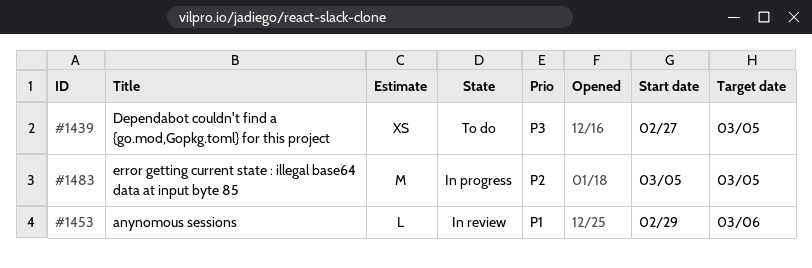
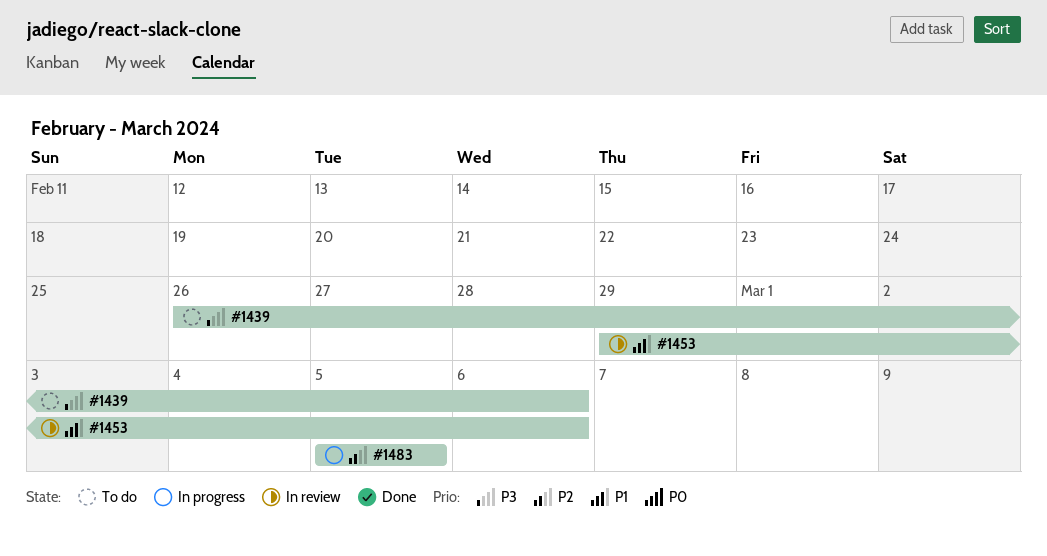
#1439, start: Feb 27 -> Feb 26
#1439, due: Mar 5 -> Mar 6

